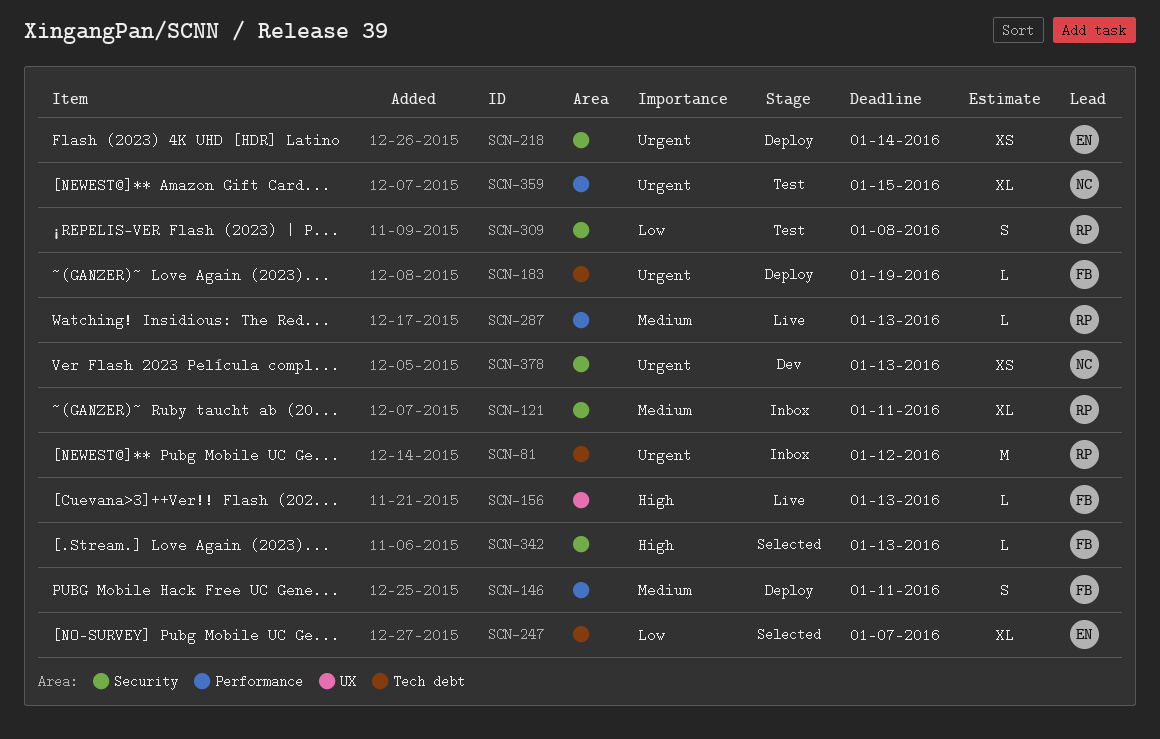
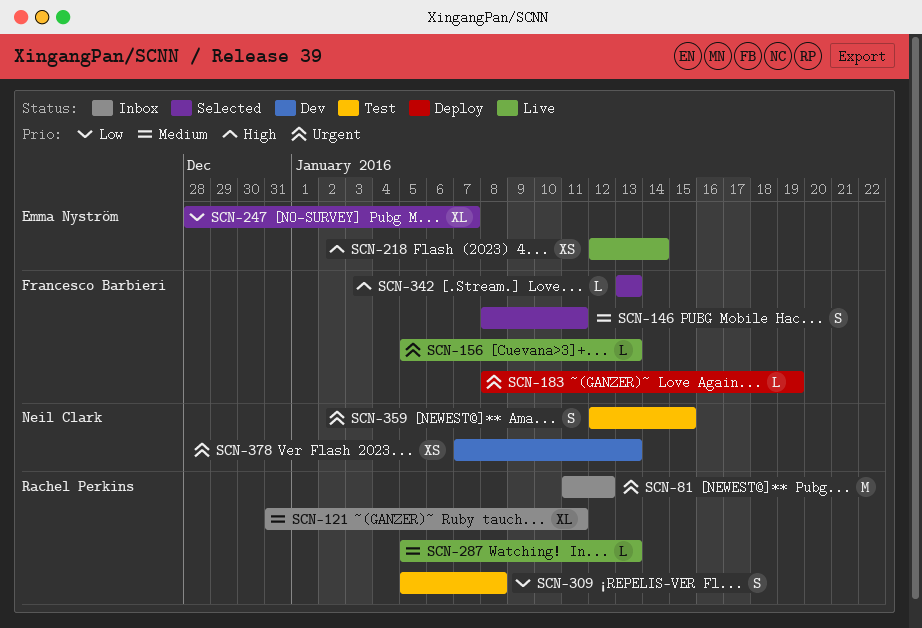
SCN-146, status: Deploy -> Selected
SCN-156, priority: High -> Urgent
SCN-218, status: Deploy -> Live
SCN-218, priority: Urgent -> High
SCN-359, estimate: XL -> S

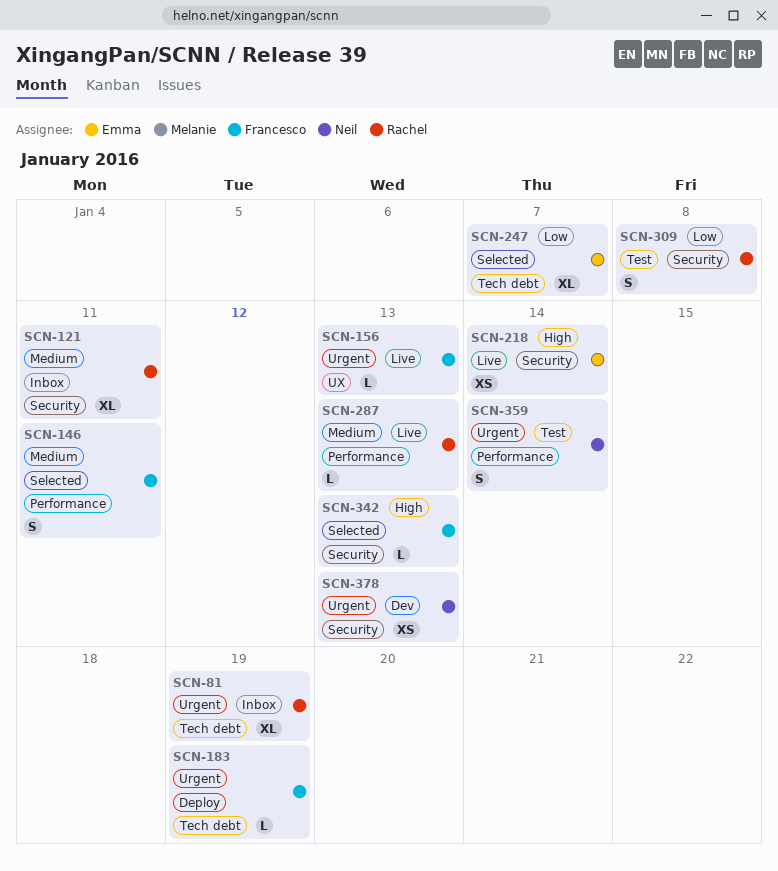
SCN-81, estimate: M -> XL
SCN-81, due: Jan 12 -> Jan 19
SCN-359, due: Jan 15 -> Jan 14

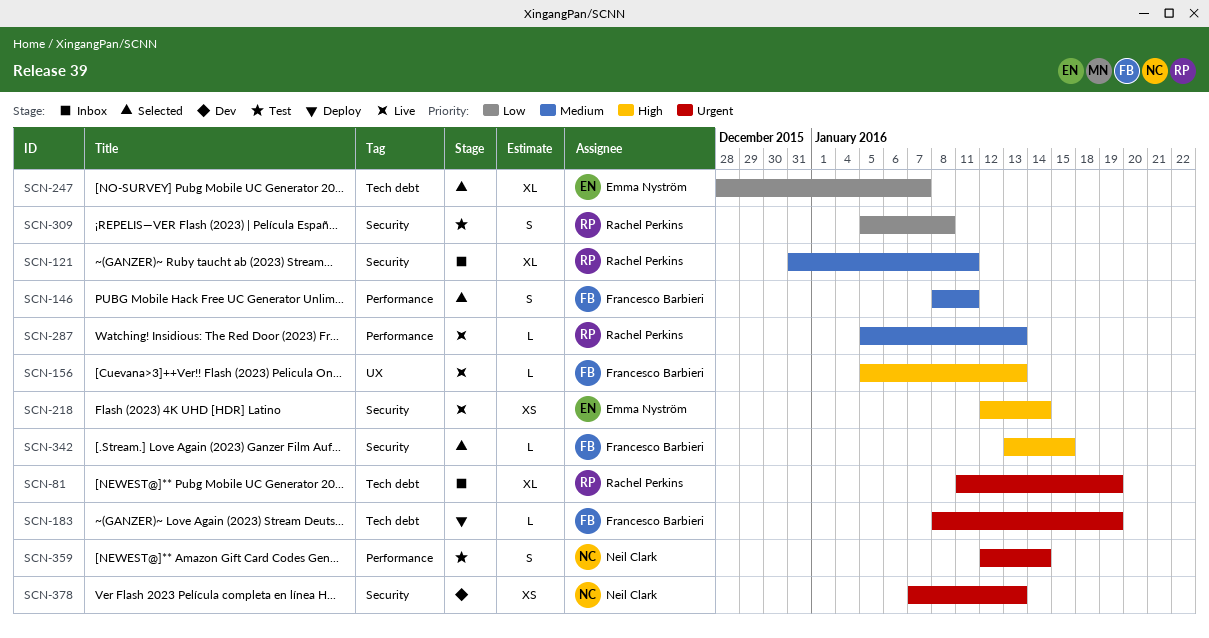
SCN-156, priority: Urgent -> High
SCN-342, due: Jan 13 -> Jan 15

